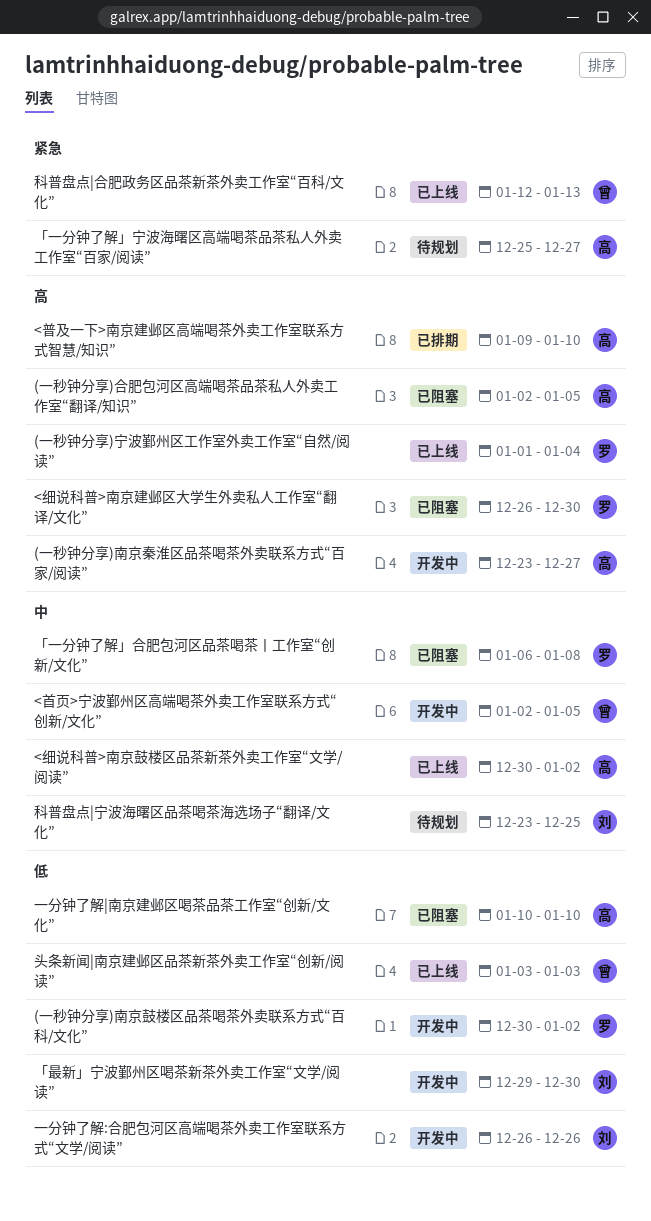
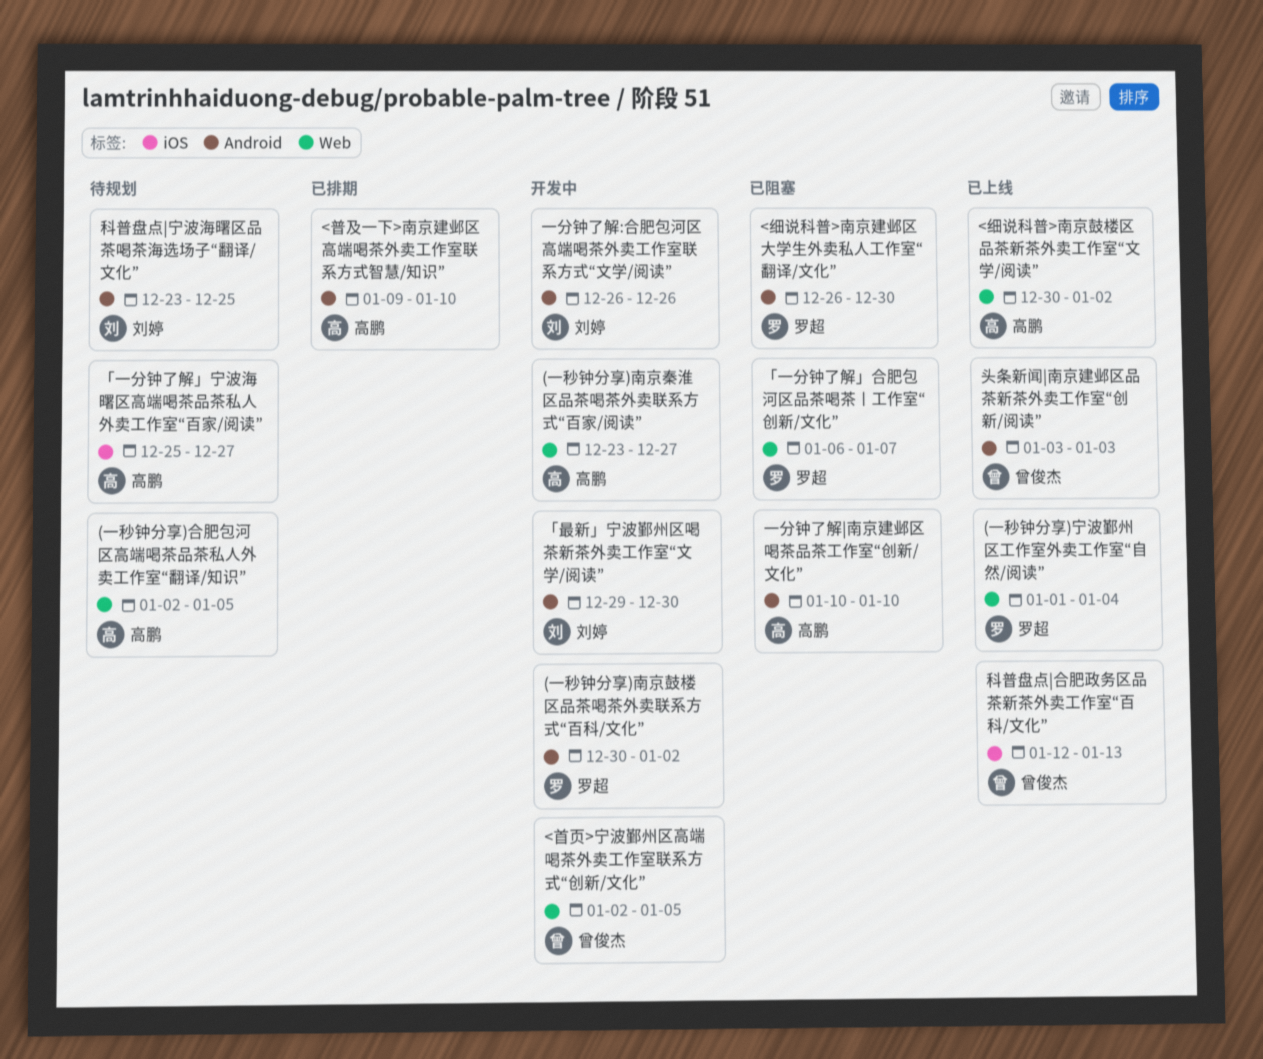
(一秒钟分享)合肥包河区高端喝茶品茶私人外卖工作室“翻译/知识”, status: 已阻塞 -> 待规划
「一分钟了解」合肥包河区品茶喝茶丨工作室“创新/文化”, due: Jan 8 -> Jan 7

